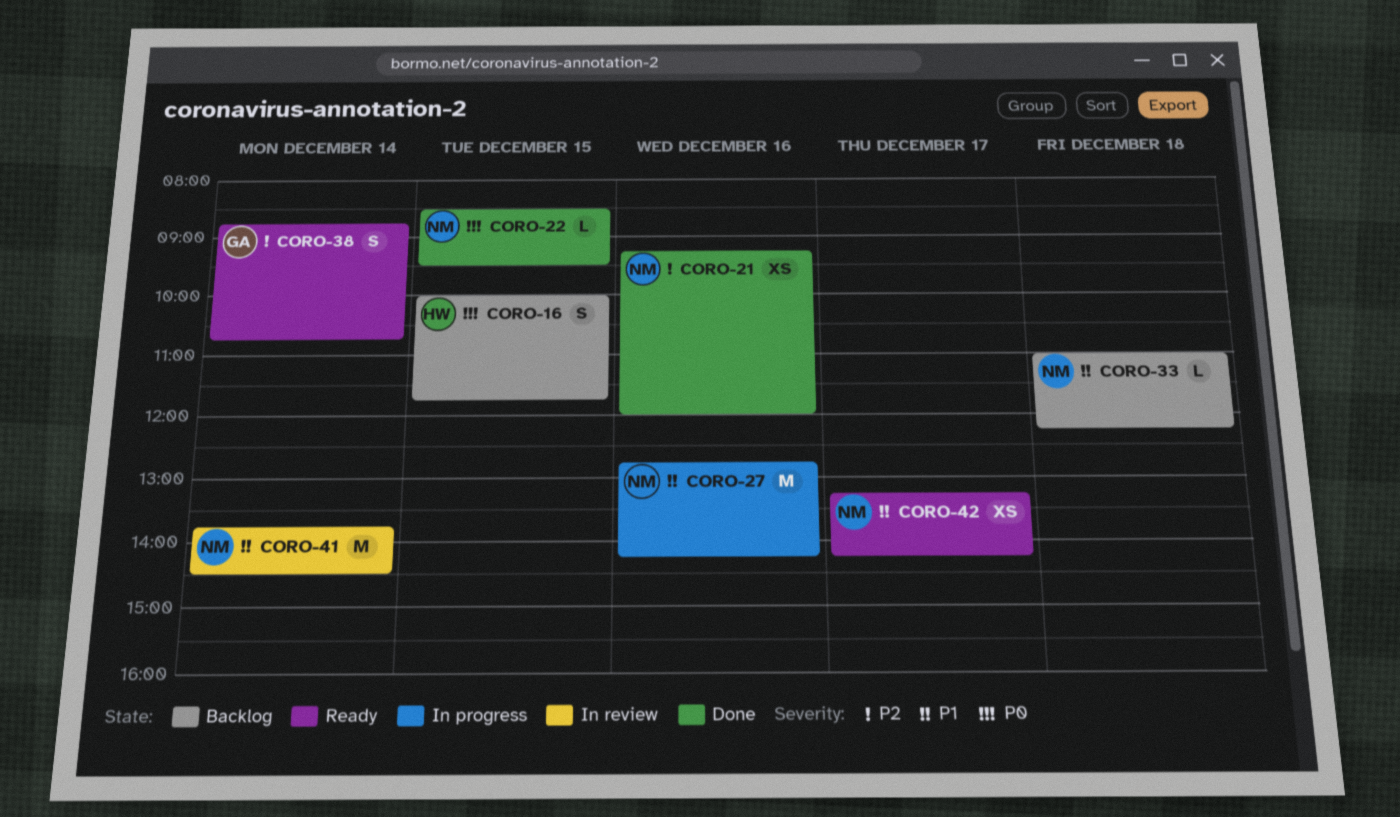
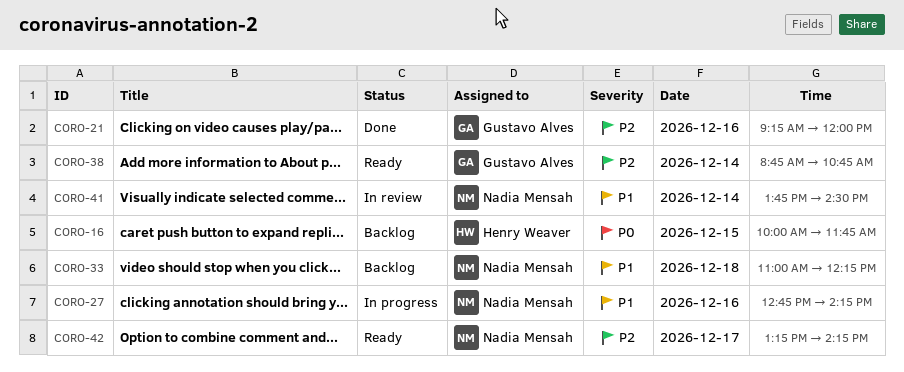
CORO-21, owner: Nadia Mensah -> Gustavo Alves
CORO-22: present -> none
CORO-42, priority: P1 -> P2

